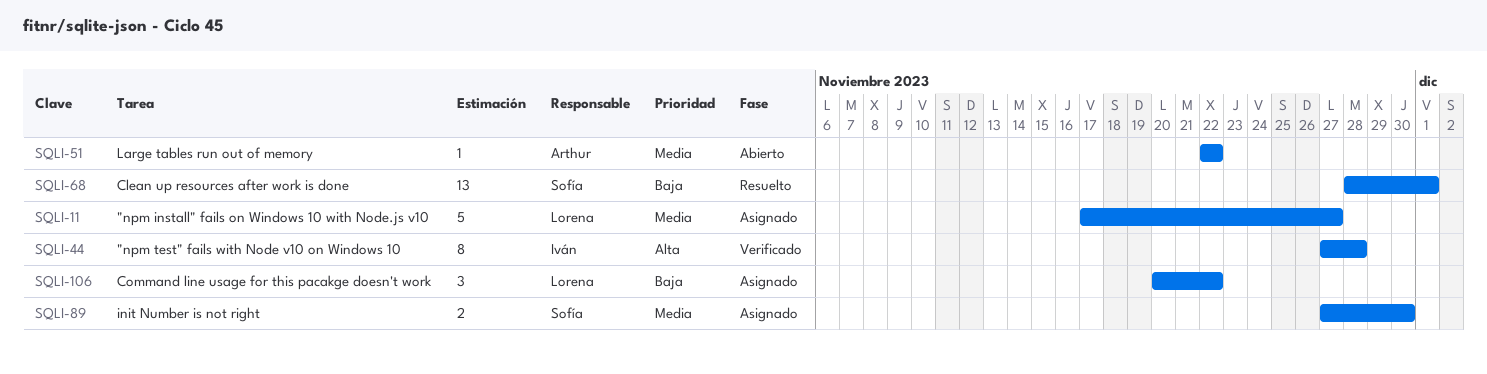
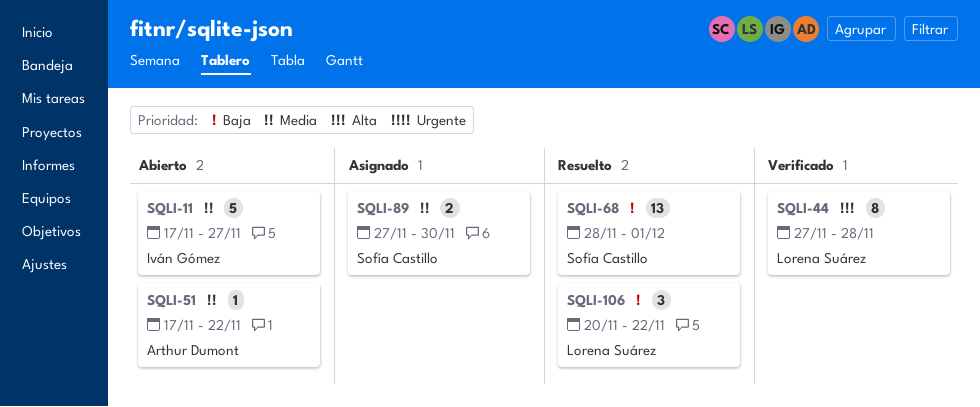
SQLI-11, status: Asignado -> Abierto
SQLI-11, owner: Lorena Suárez -> Iván Gómez
SQLI-44, owner: Iván Gómez -> Lorena Suárez
SQLI-51, start: Nov 22 -> Nov 17
SQLI-106, status: Asignado -> Resuelto

